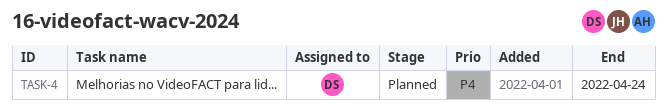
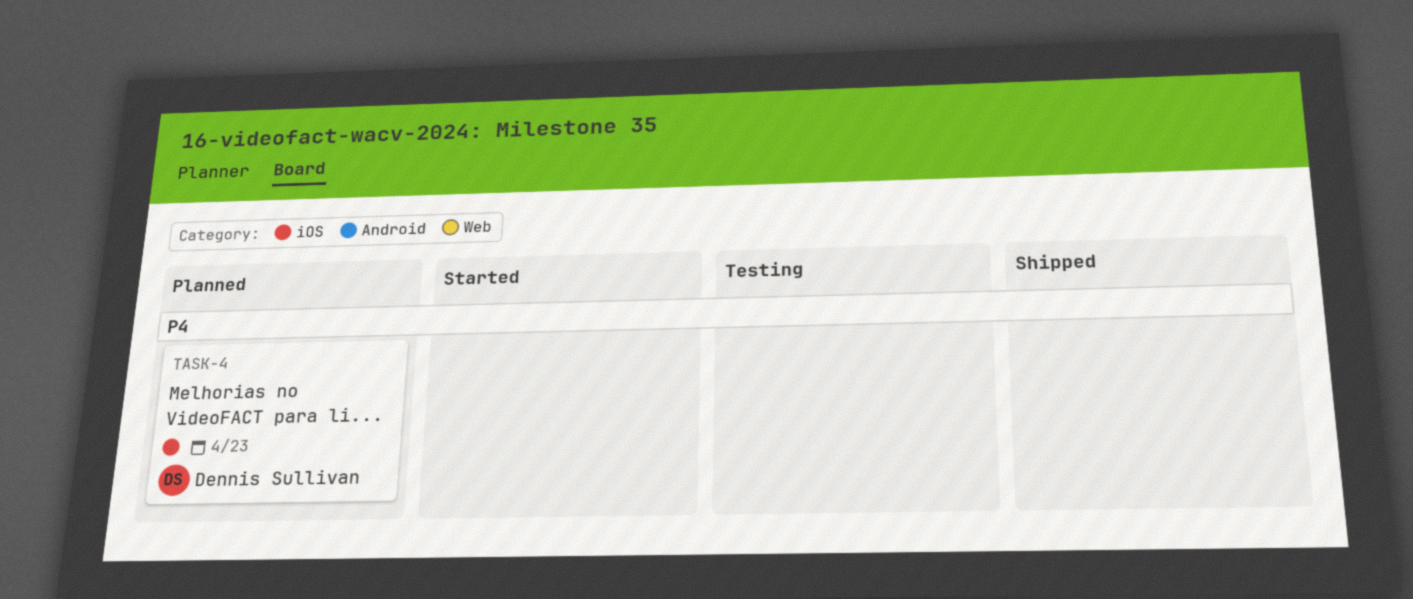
TASK-4, due: Apr 24 -> Apr 23

